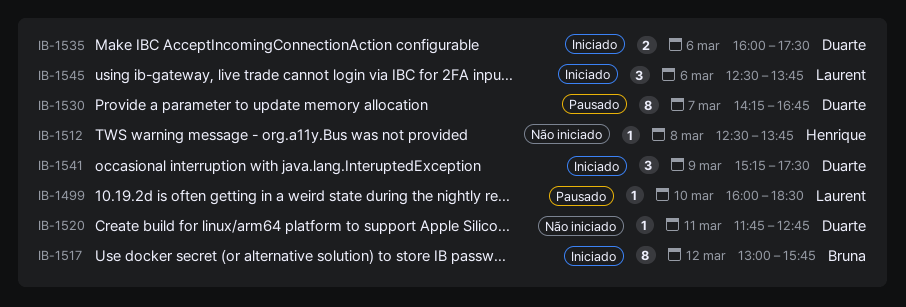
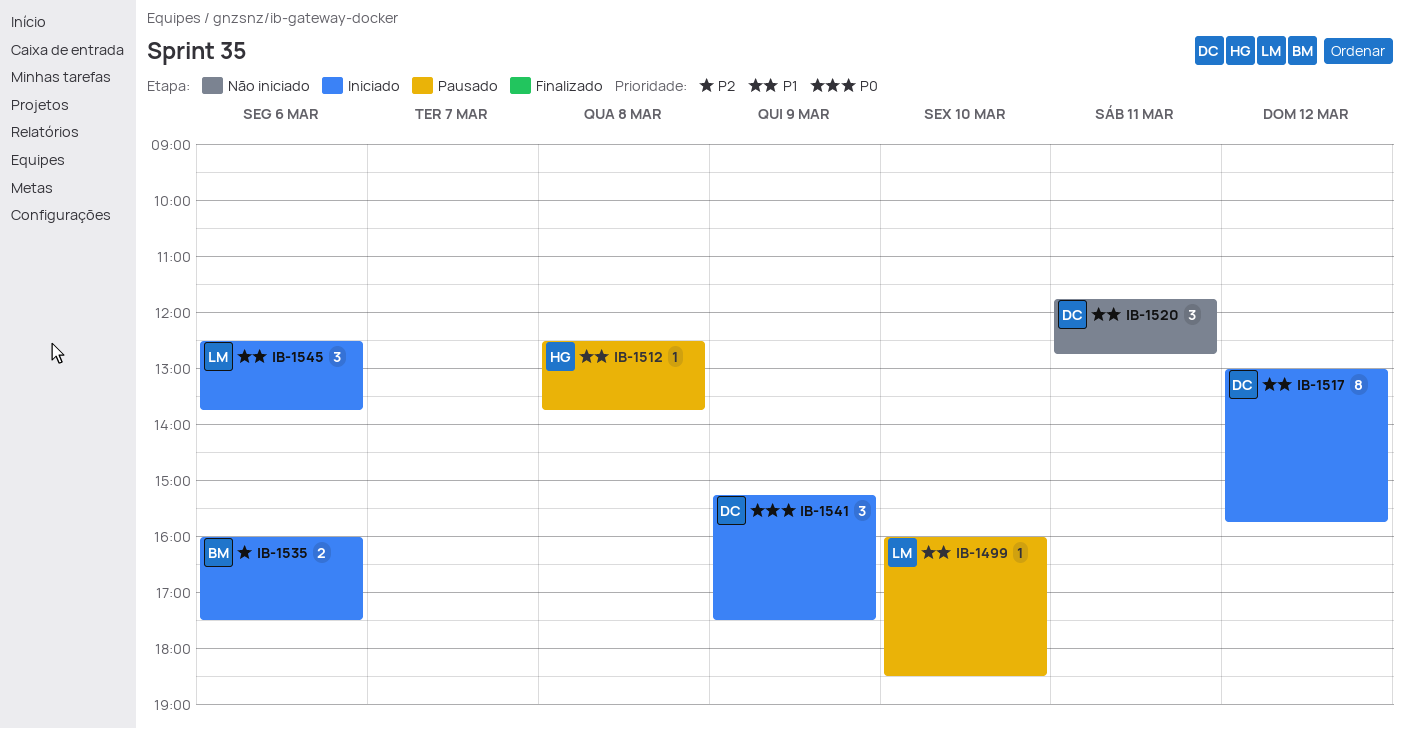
IB-1512, status: Não iniciado -> Pausado
IB-1517, owner: Bruna -> Duarte
IB-1520, estimate: 1 -> 3
IB-1530: present -> none
IB-1535, owner: Duarte -> Bruna

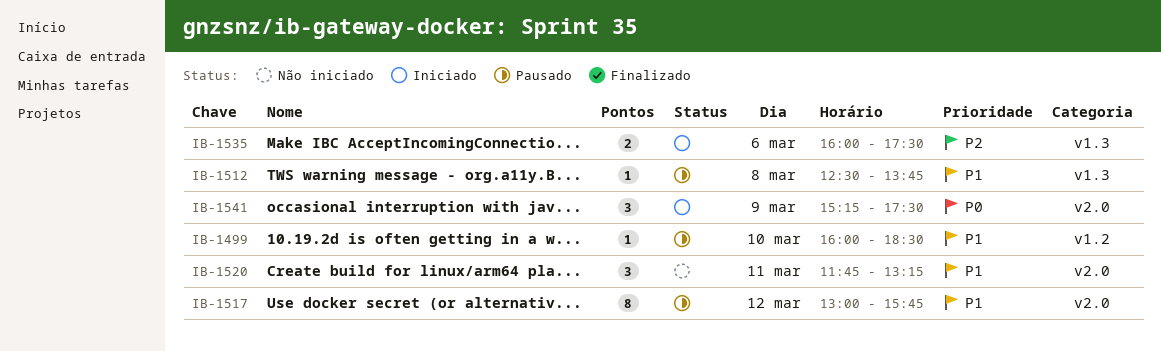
IB-1517, status: Iniciado -> Pausado
IB-1520, ends: 12:45 -> 13:15
IB-1545: present -> none

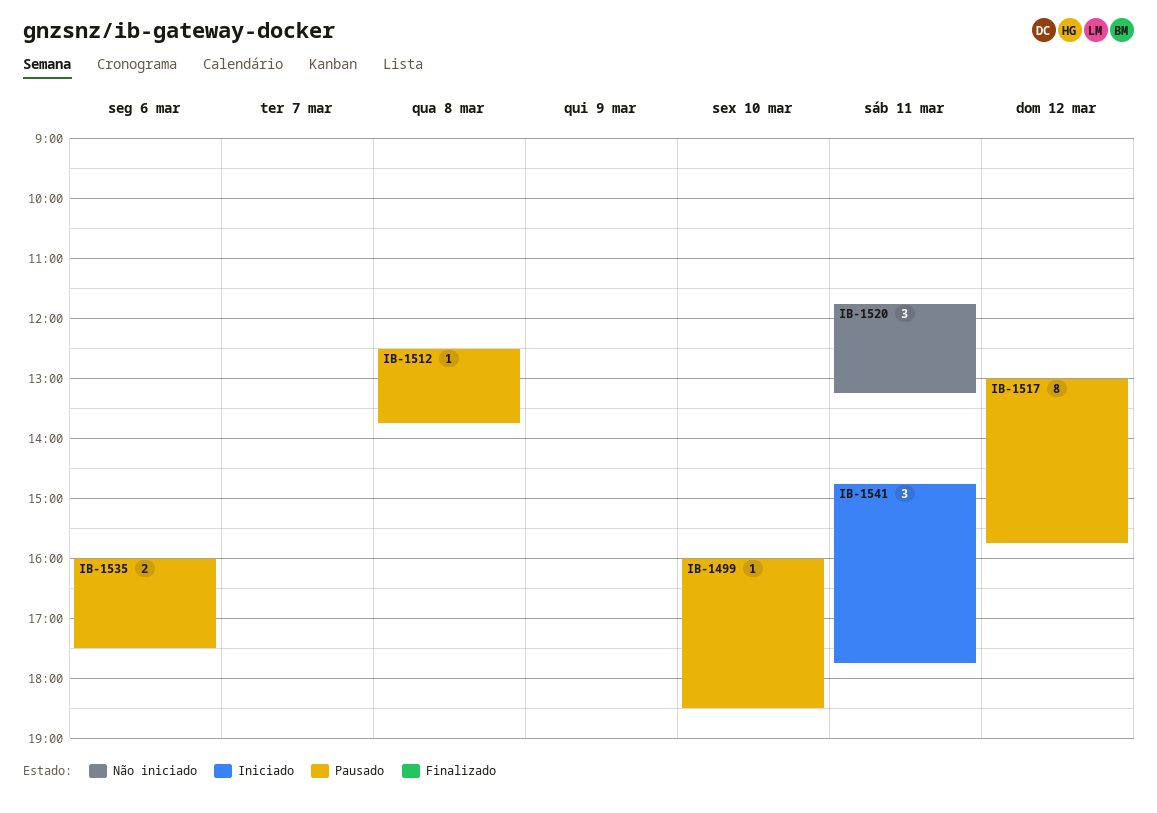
IB-1535, status: Iniciado -> Pausado
IB-1541, day: Mar 9 -> Mar 11
IB-1541, begins: 15:15 -> 14:45
IB-1541, ends: 17:30 -> 17:45

